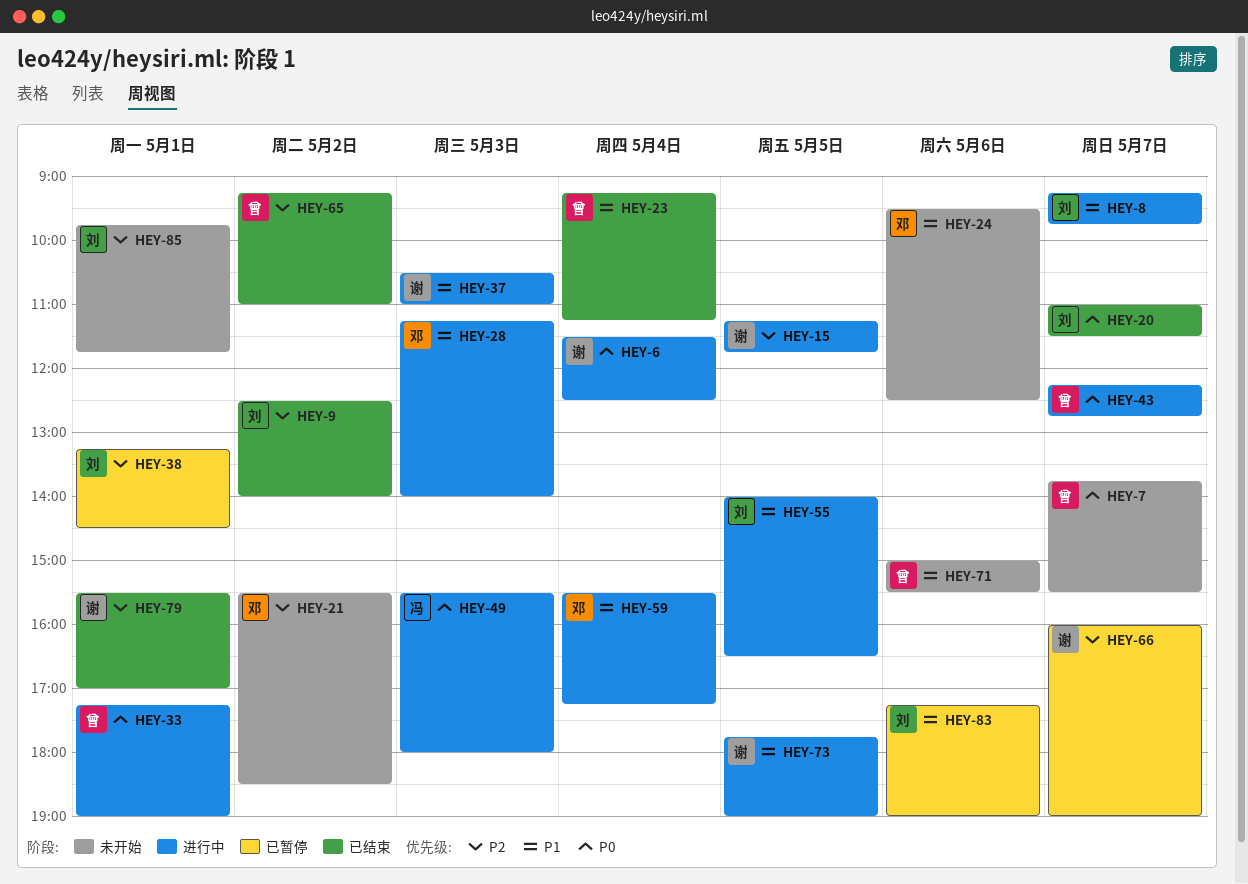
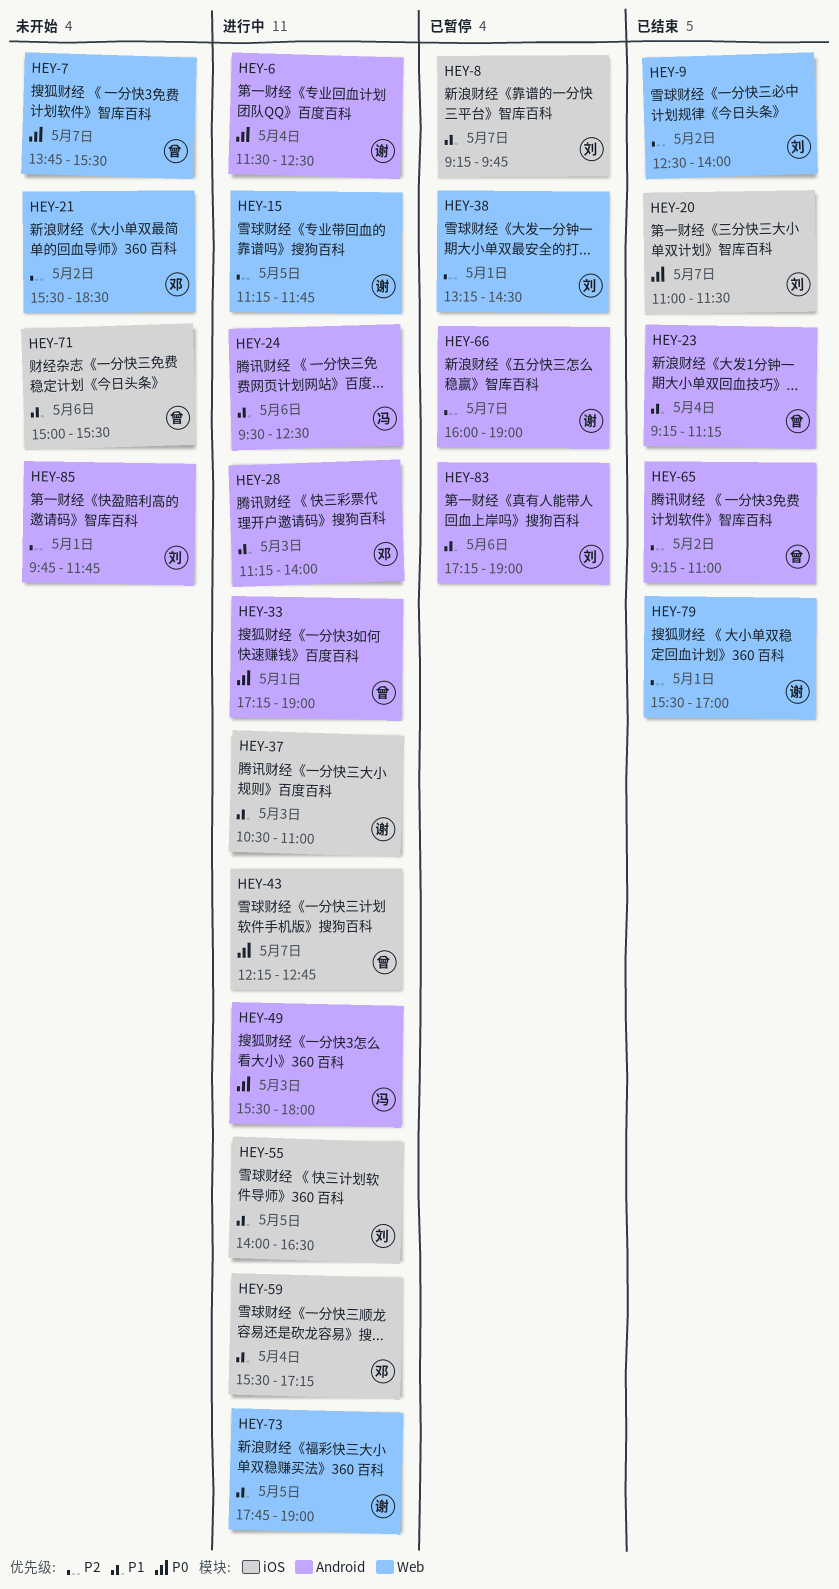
HEY-8, status: 进行中 -> 已暂停
HEY-24, status: 未开始 -> 进行中
HEY-24, owner: 邓 -> 冯

